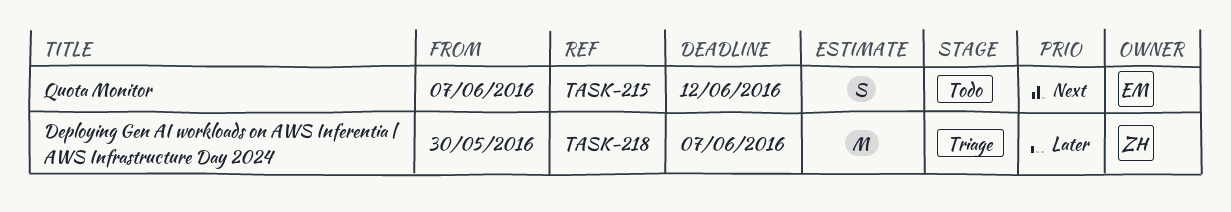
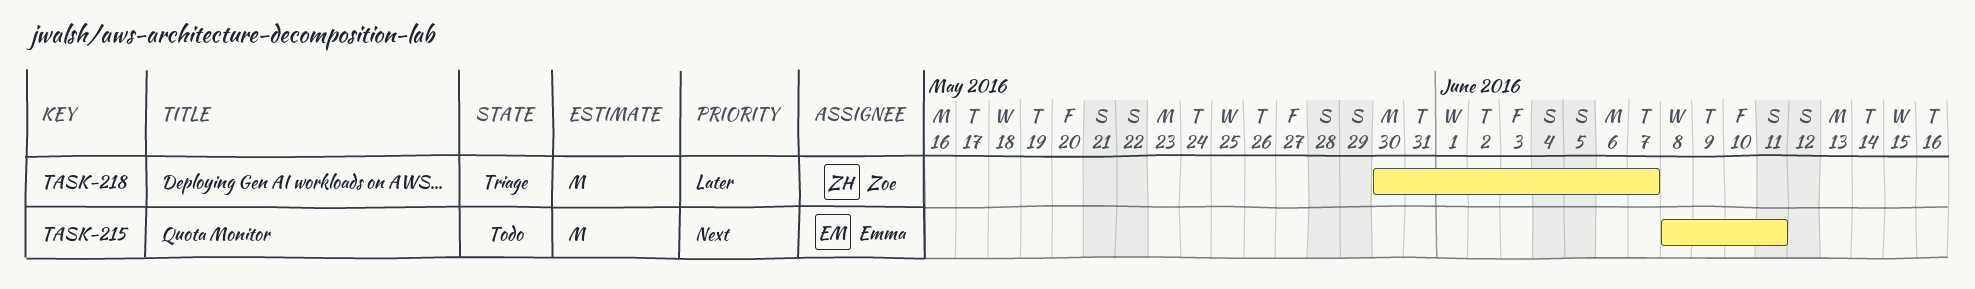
TASK-215, estimate: S -> M
TASK-215, start: Jun 7 -> Jun 8
TASK-215, due: Jun 12 -> Jun 11

